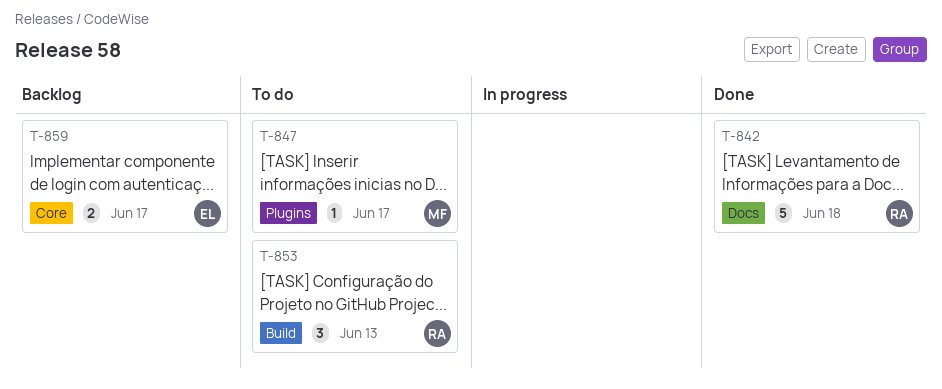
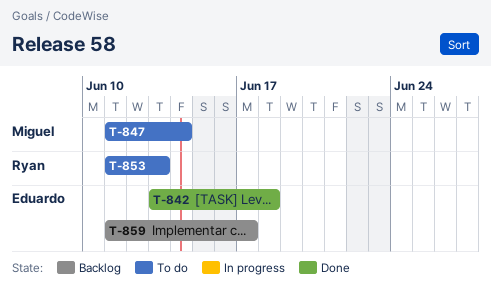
T-842, owner: Ryan -> Eduardo
T-847, due: Jun 17 -> Jun 14

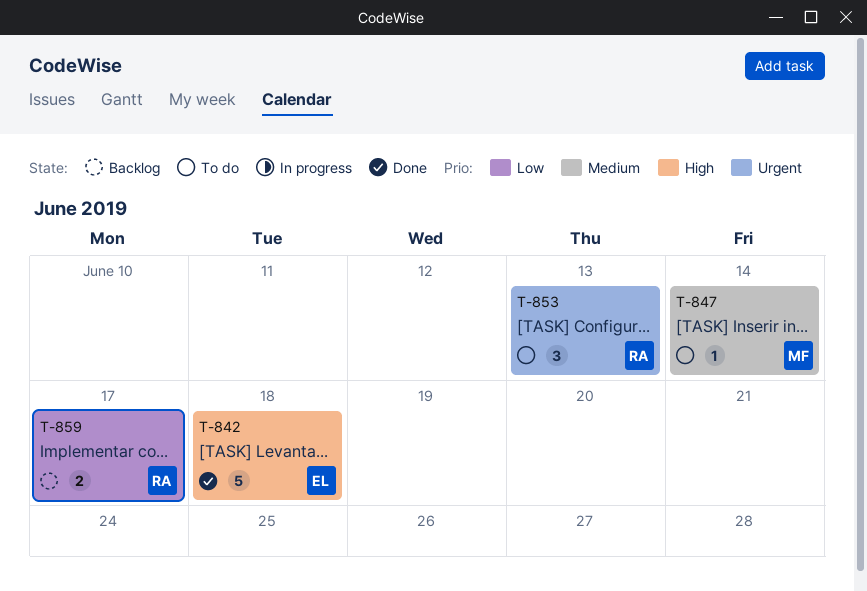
T-859, owner: Eduardo -> Ryan

